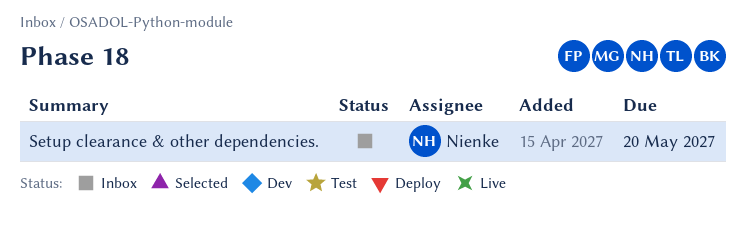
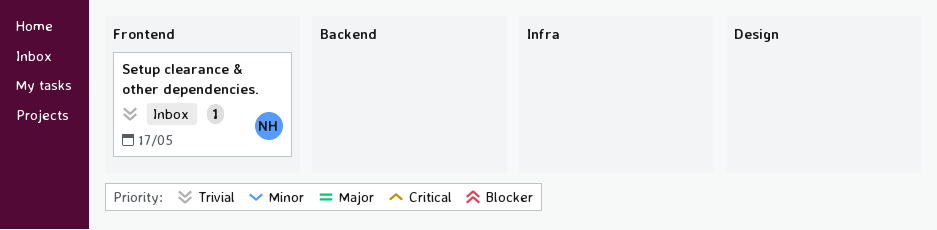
Setup clearance & other dependencies., due: May 20 -> May 17

